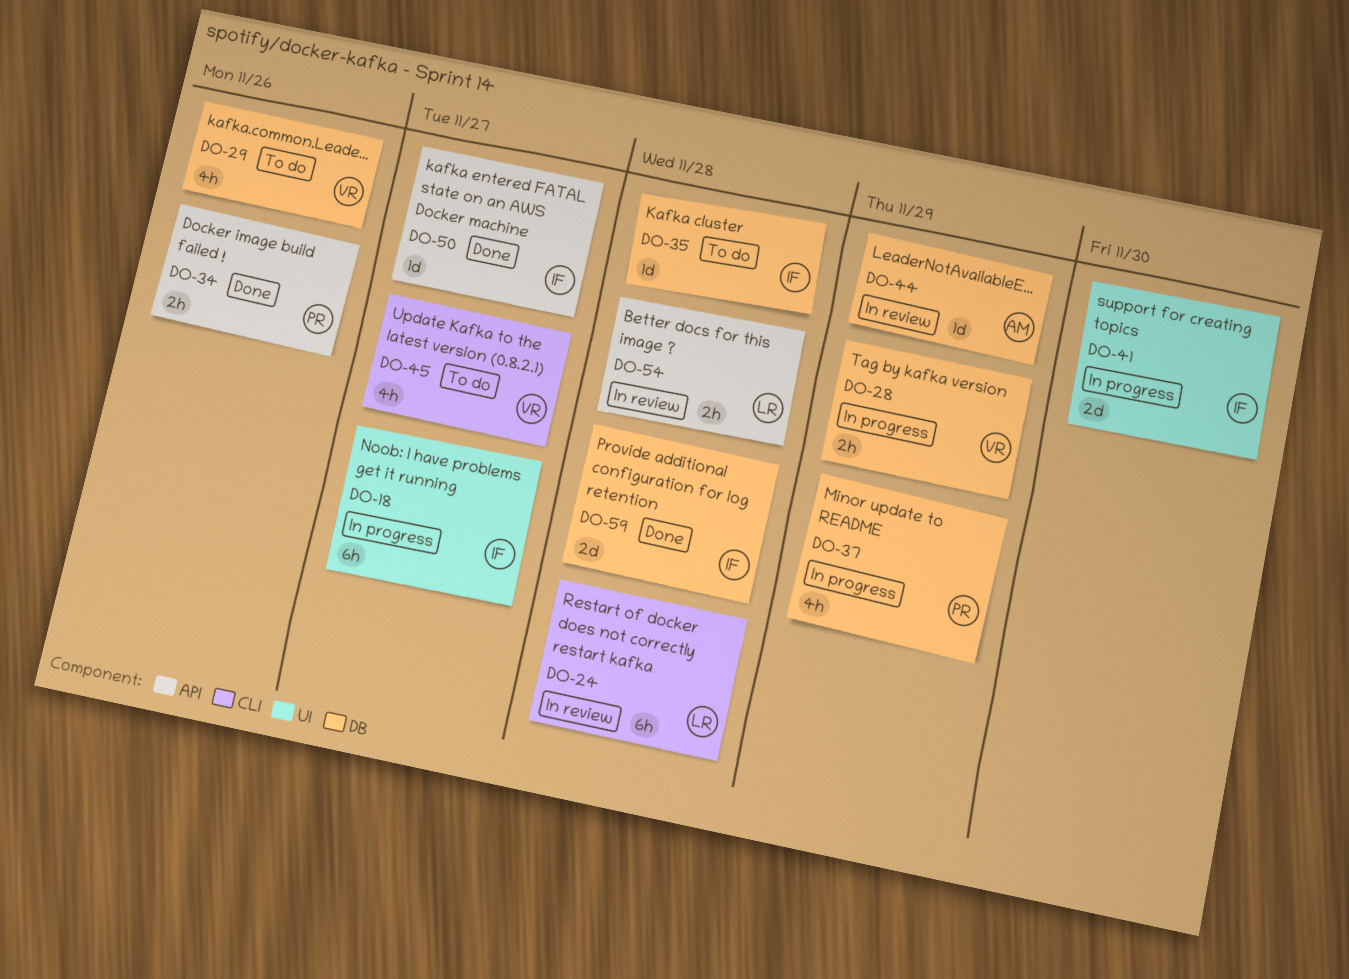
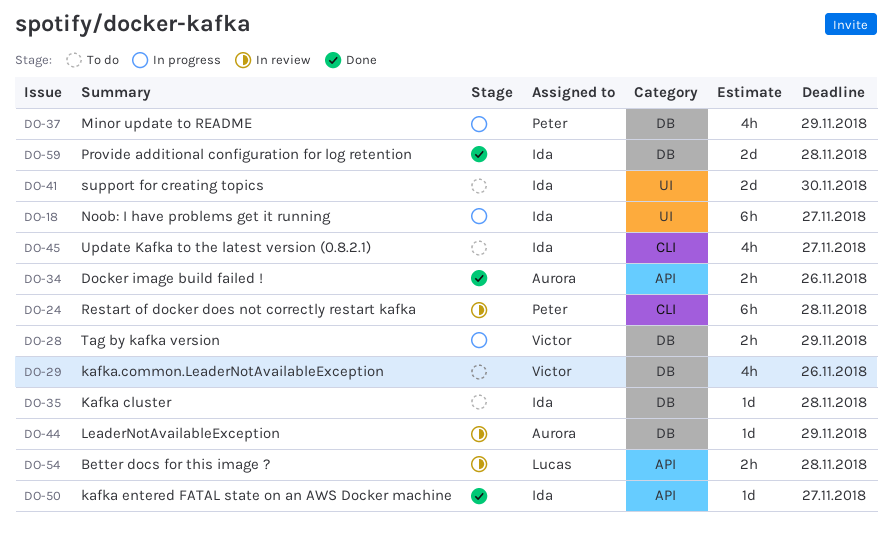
DO-24, owner: Lucas -> Peter
DO-34, owner: Peter -> Aurora
DO-41, status: In progress -> To do
DO-45, owner: Victor -> Ida

